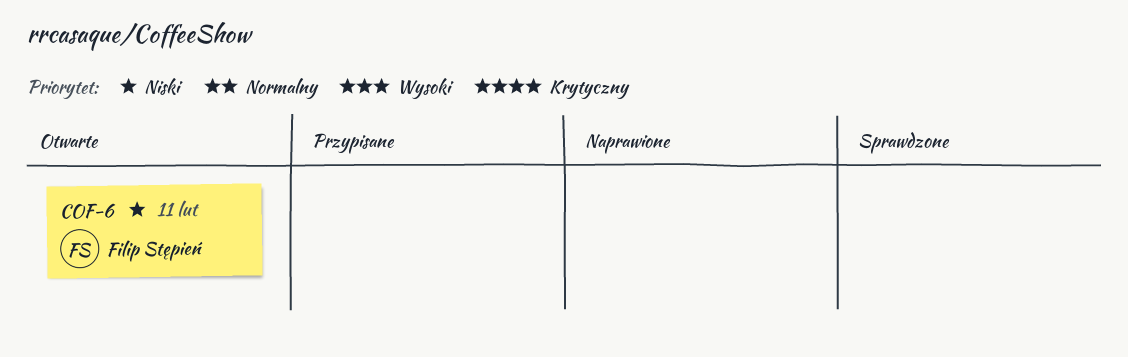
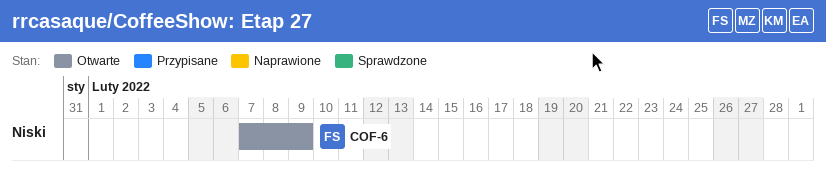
COF-6, due: Feb 11 -> Feb 9

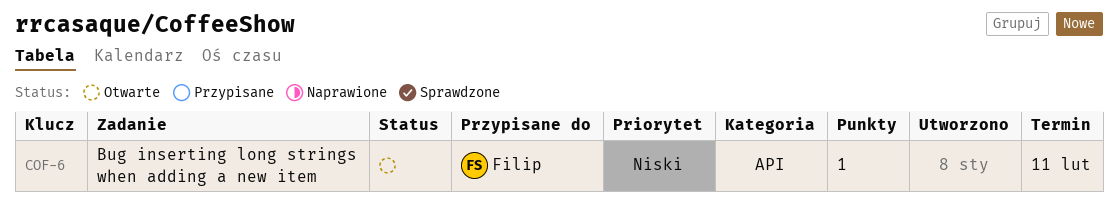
COF-6, due: Feb 9 -> Feb 11

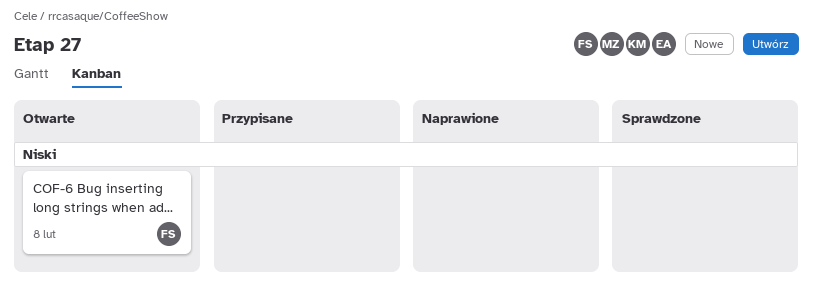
COF-6, due: Feb 11 -> Feb 8

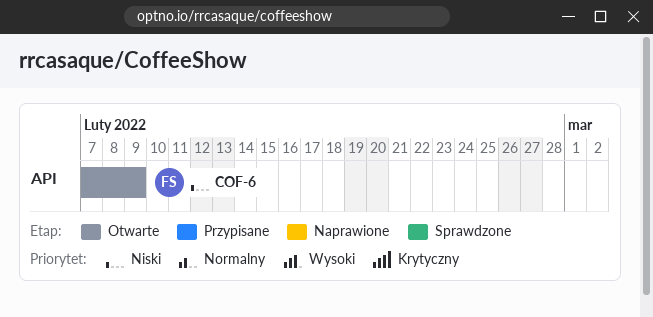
COF-6, due: Feb 8 -> Feb 9

